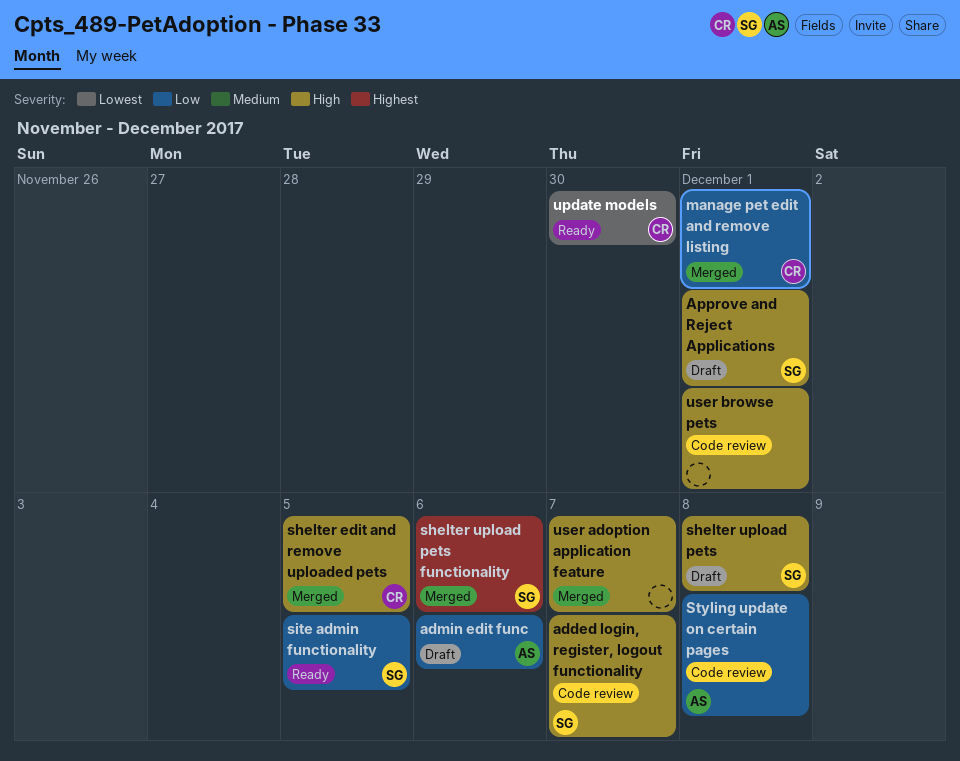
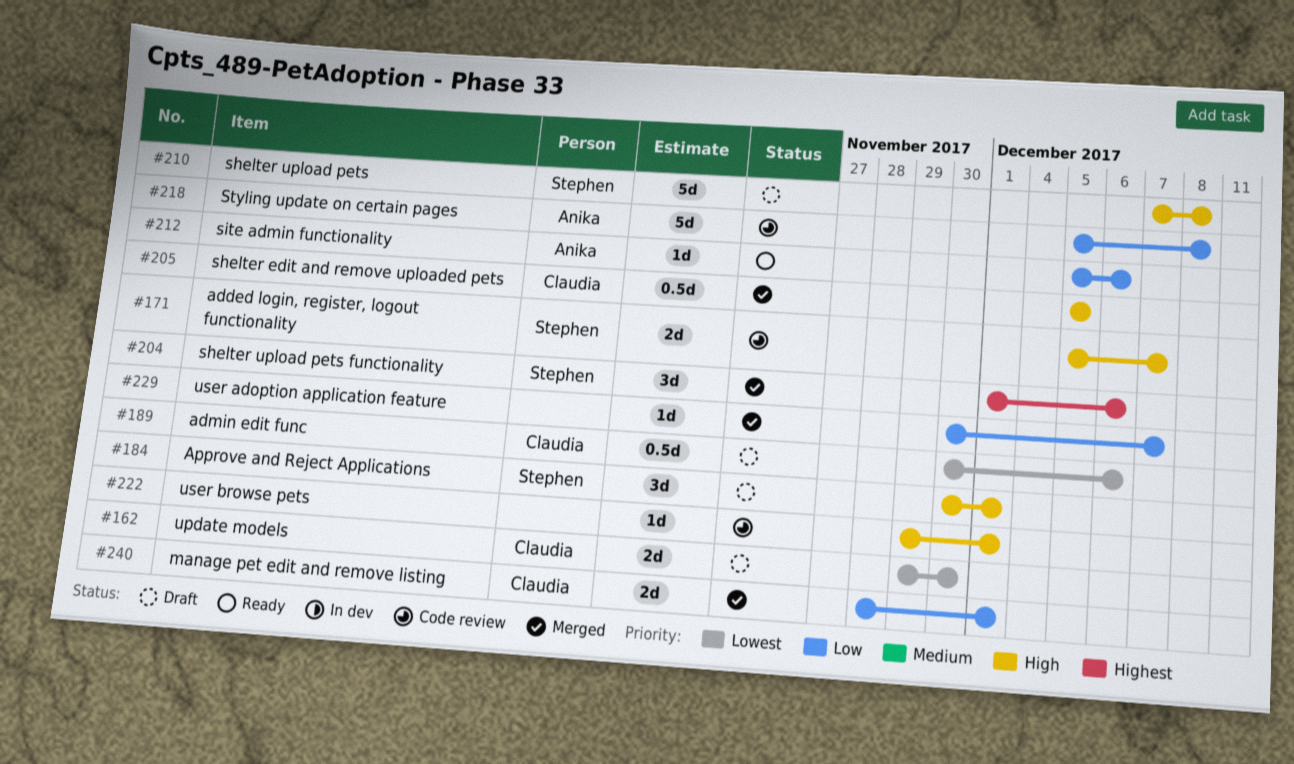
admin edit func, owner: Anika -> Claudia
admin edit func, priority: Low -> Lowest
site admin functionality, owner: Stephen -> Anika
site admin functionality, due: Dec 5 -> Dec 6
update models, status: Ready -> Draft
user adoption application feature, priority: High -> Low

